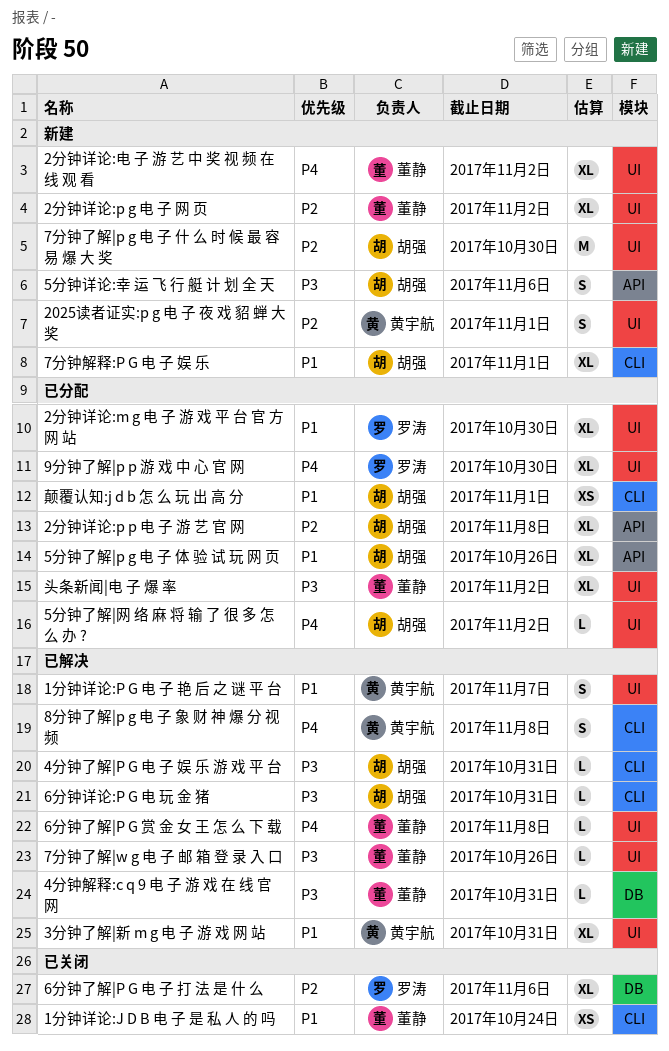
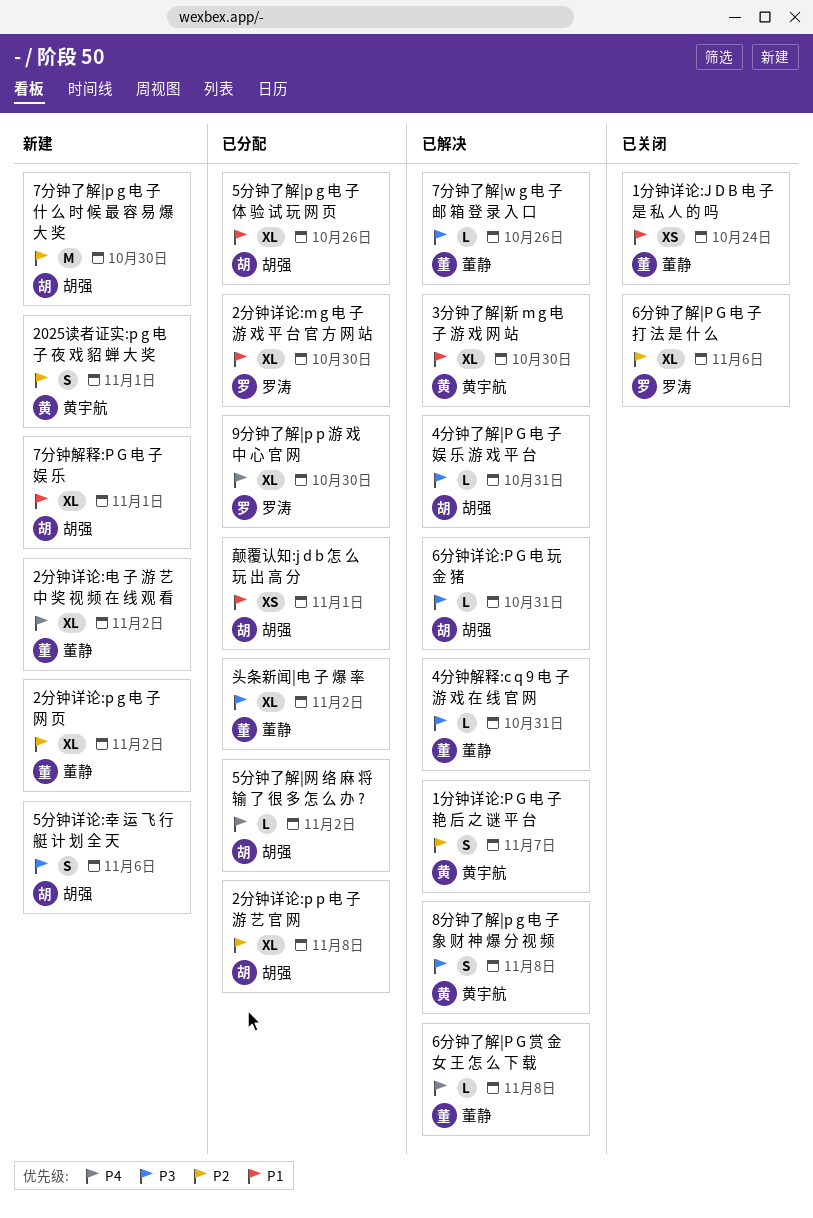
1分钟详论:P G 电 子 艳 后 之 谜 平 台, priority: P1 -> P2
3分钟了解|新 m g 电 子 游 戏 网 站, due: Oct 31 -> Oct 30
8分钟了解|p g 电 子 象 财 神 爆 分 视 频, priority: P4 -> P3

